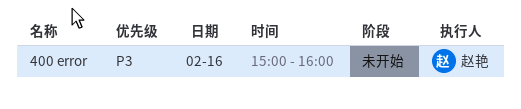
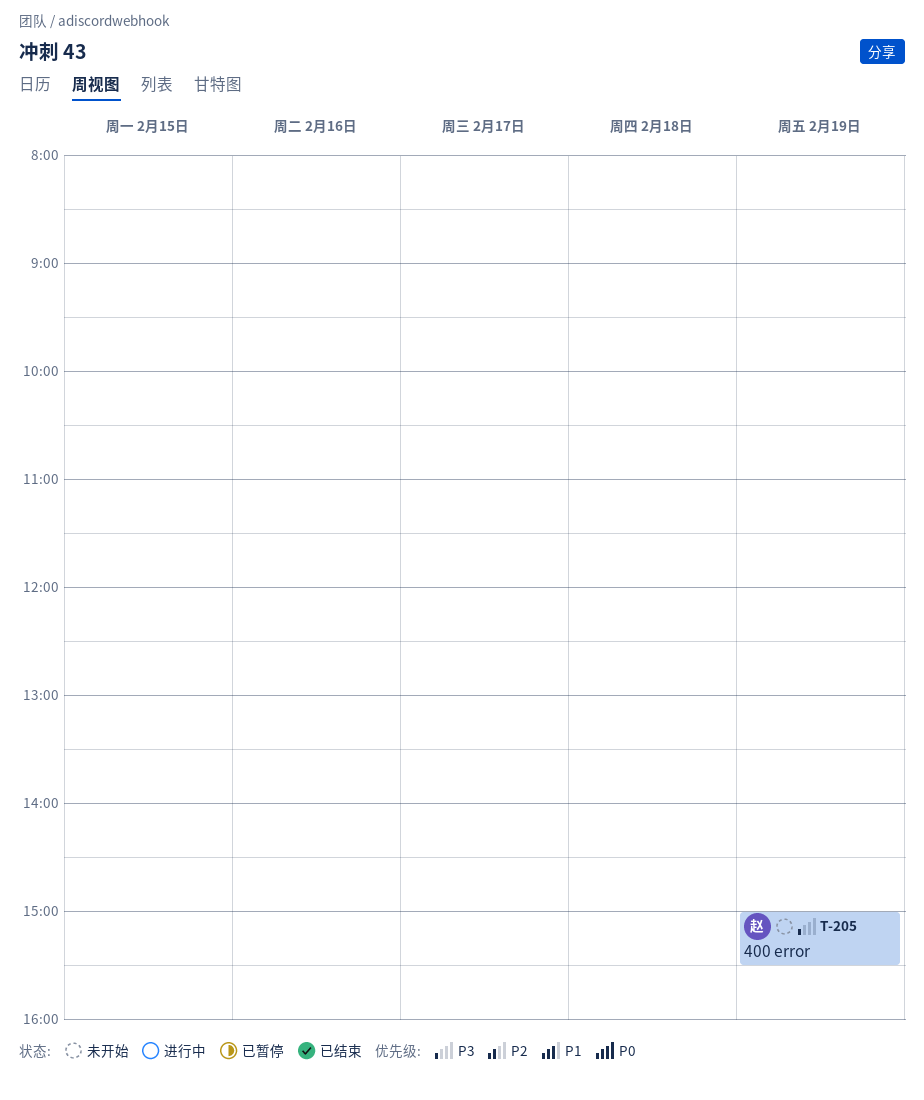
400 error, day: Feb 16 -> Feb 19
400 error, ends: 16:00 -> 15:30

